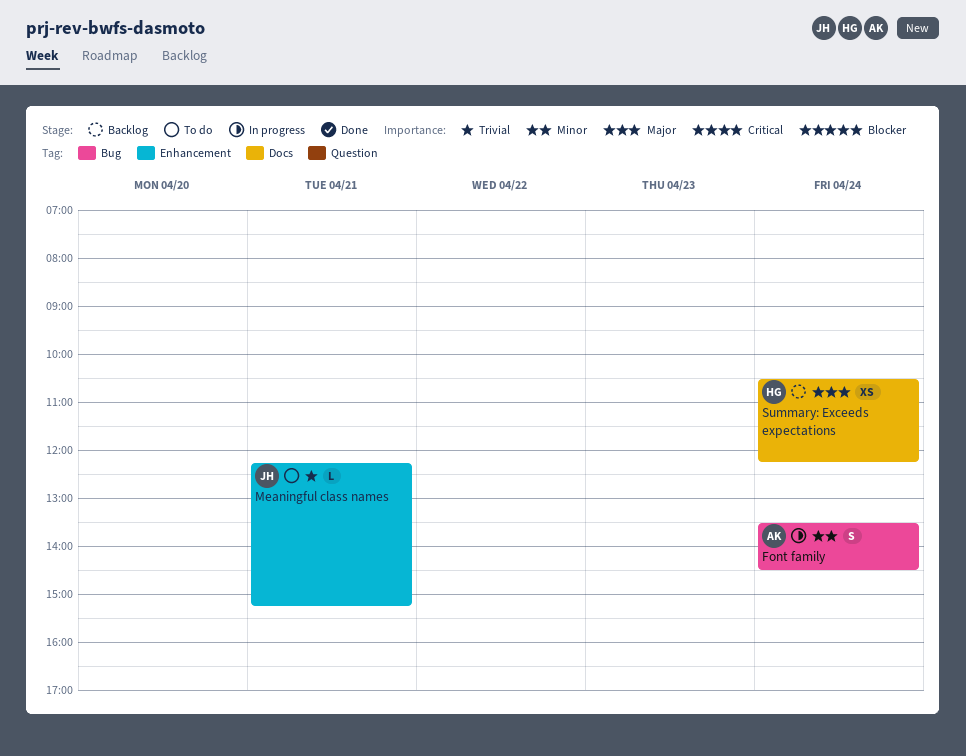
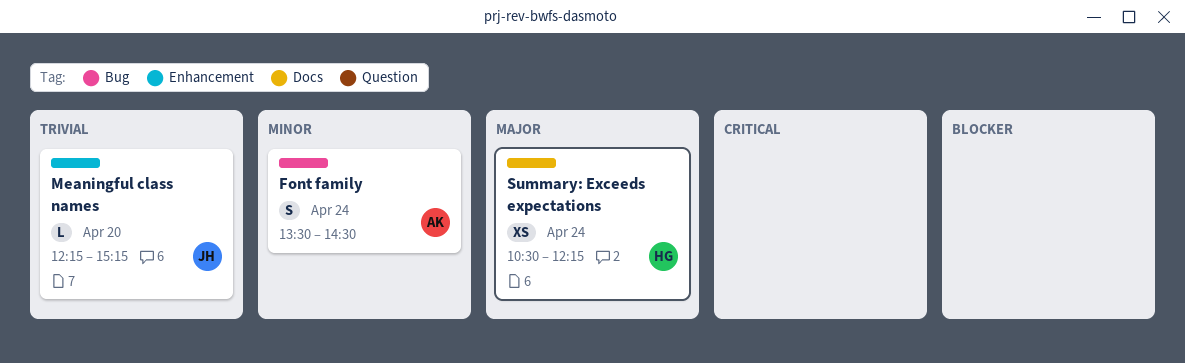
Meaningful class names, day: Apr 21 -> Apr 20

